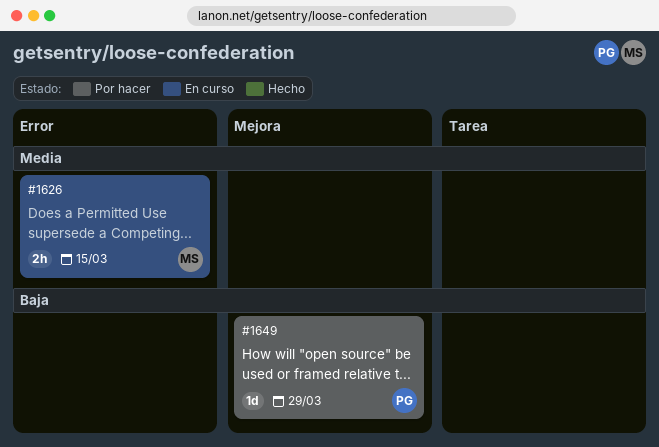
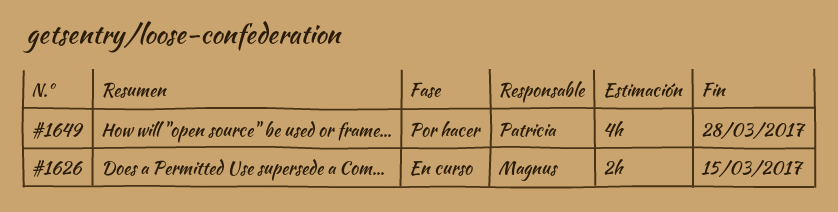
#1649, estimate: 1d -> 4h
#1649, due: Mar 29 -> Mar 28

